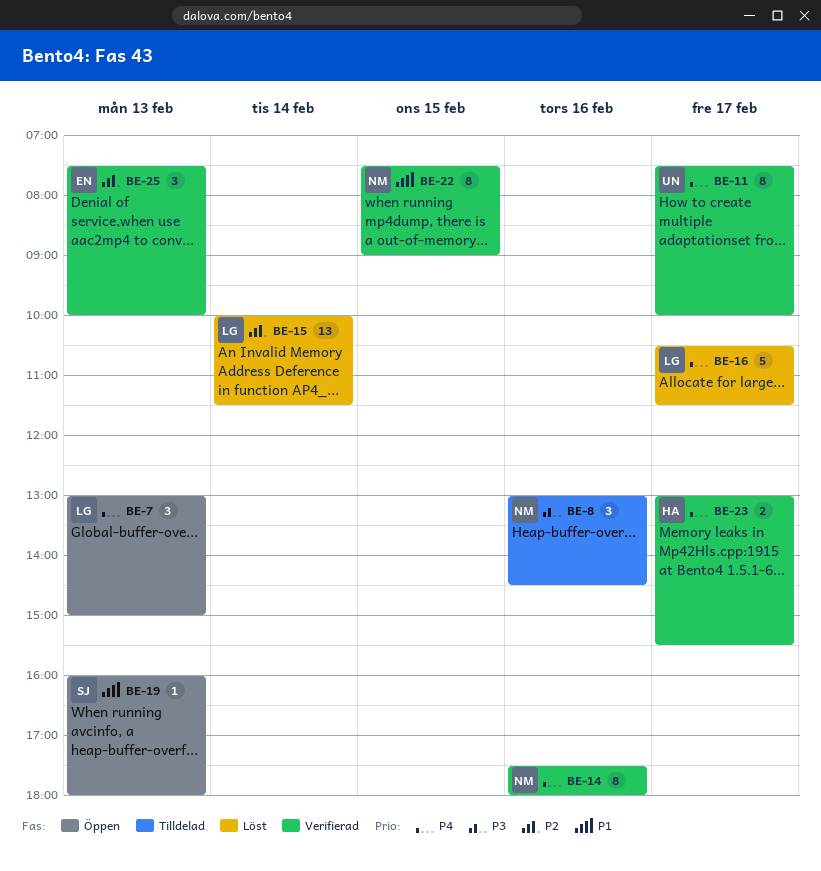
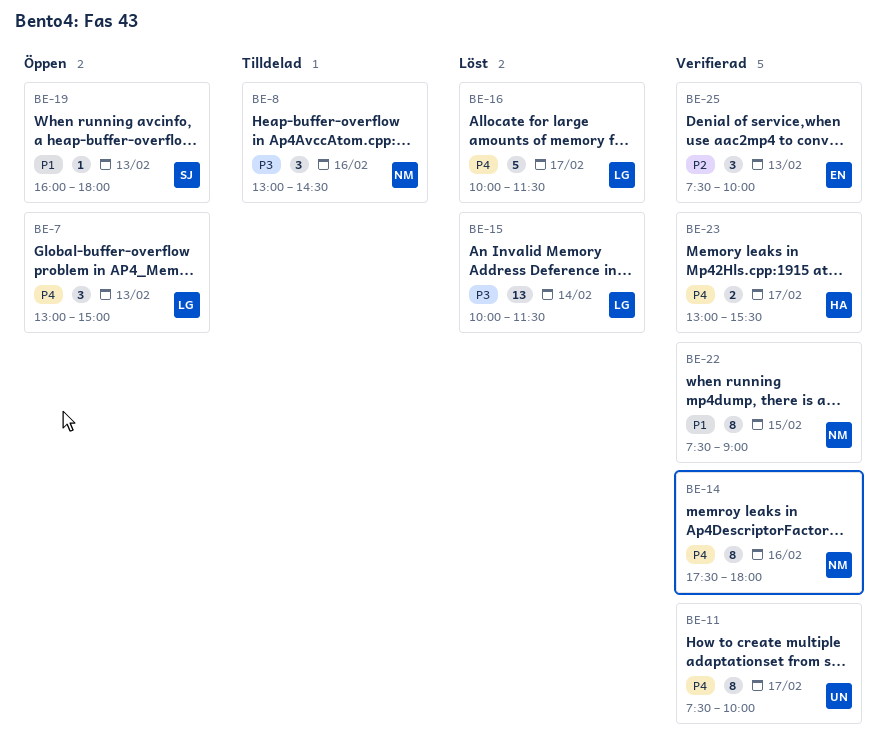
BE-15, priority: P2 -> P3
BE-16, begins: 10:30 -> 10:00

